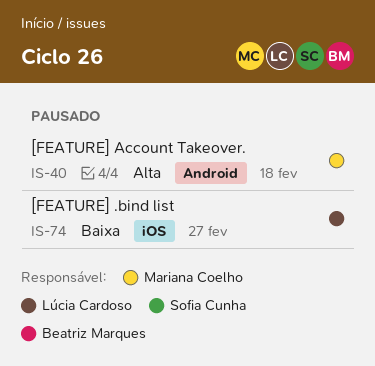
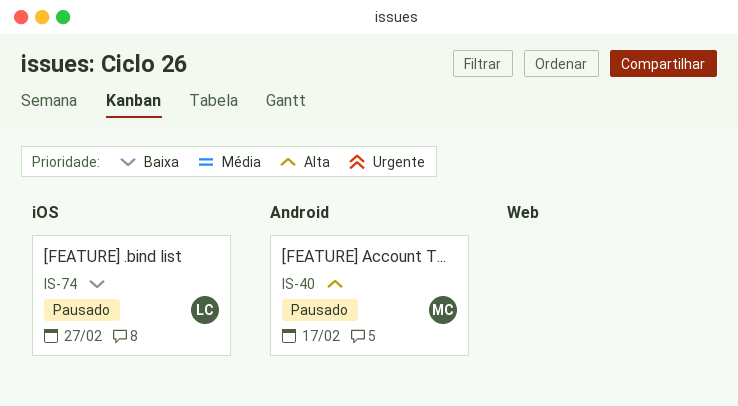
IS-40, due: Feb 18 -> Feb 17

